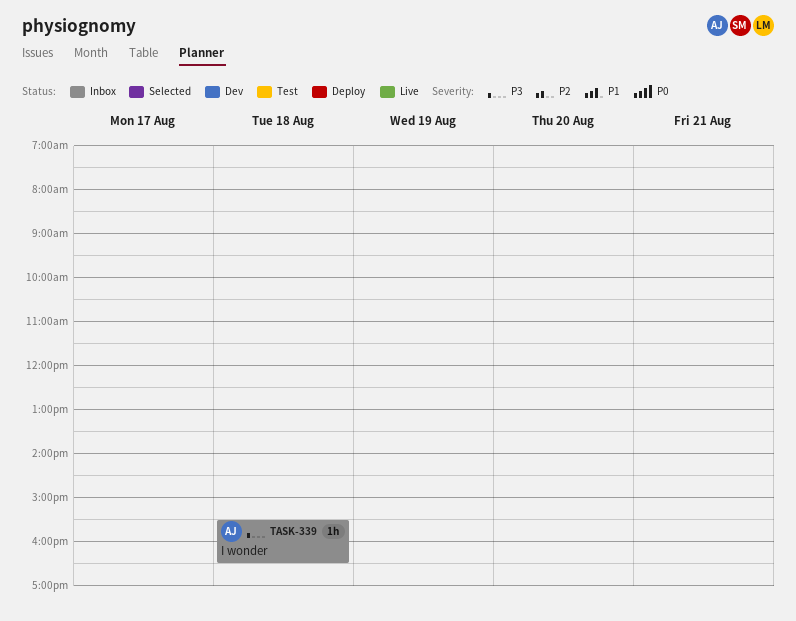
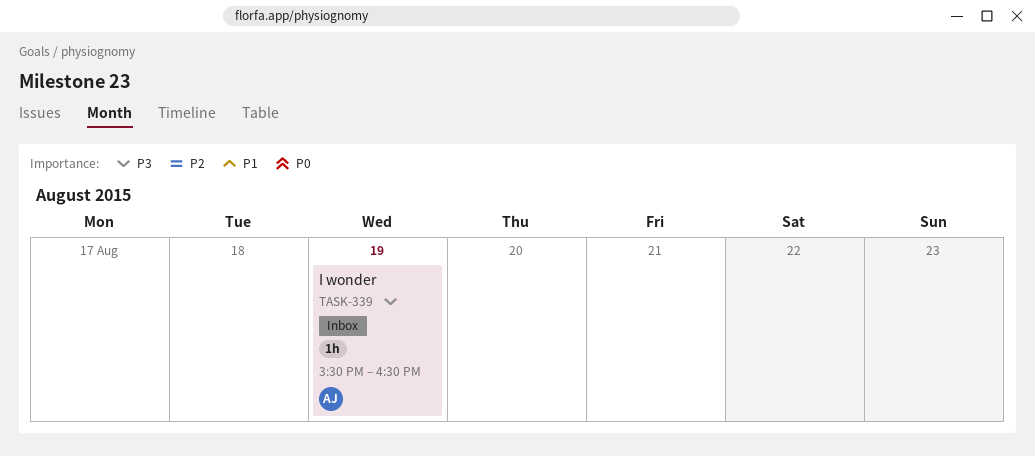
TASK-339, day: Aug 18 -> Aug 19

